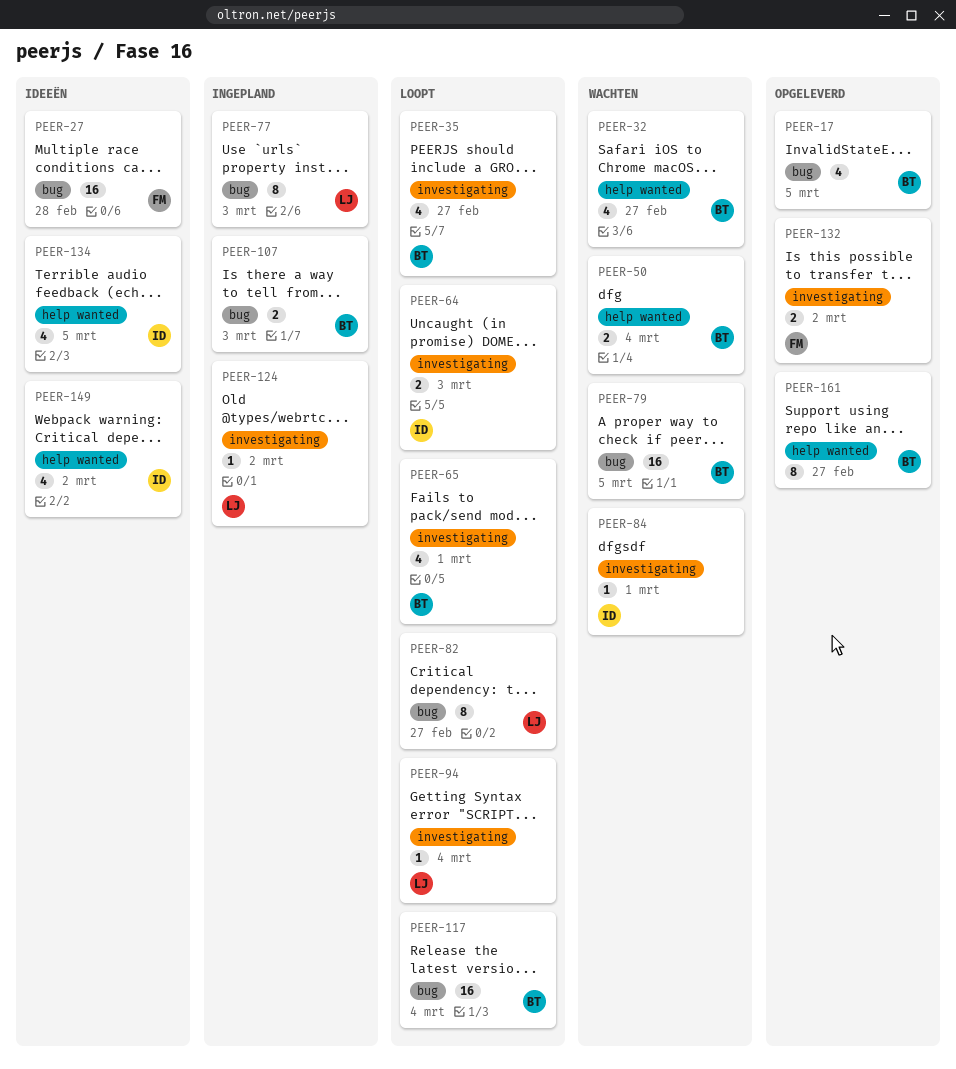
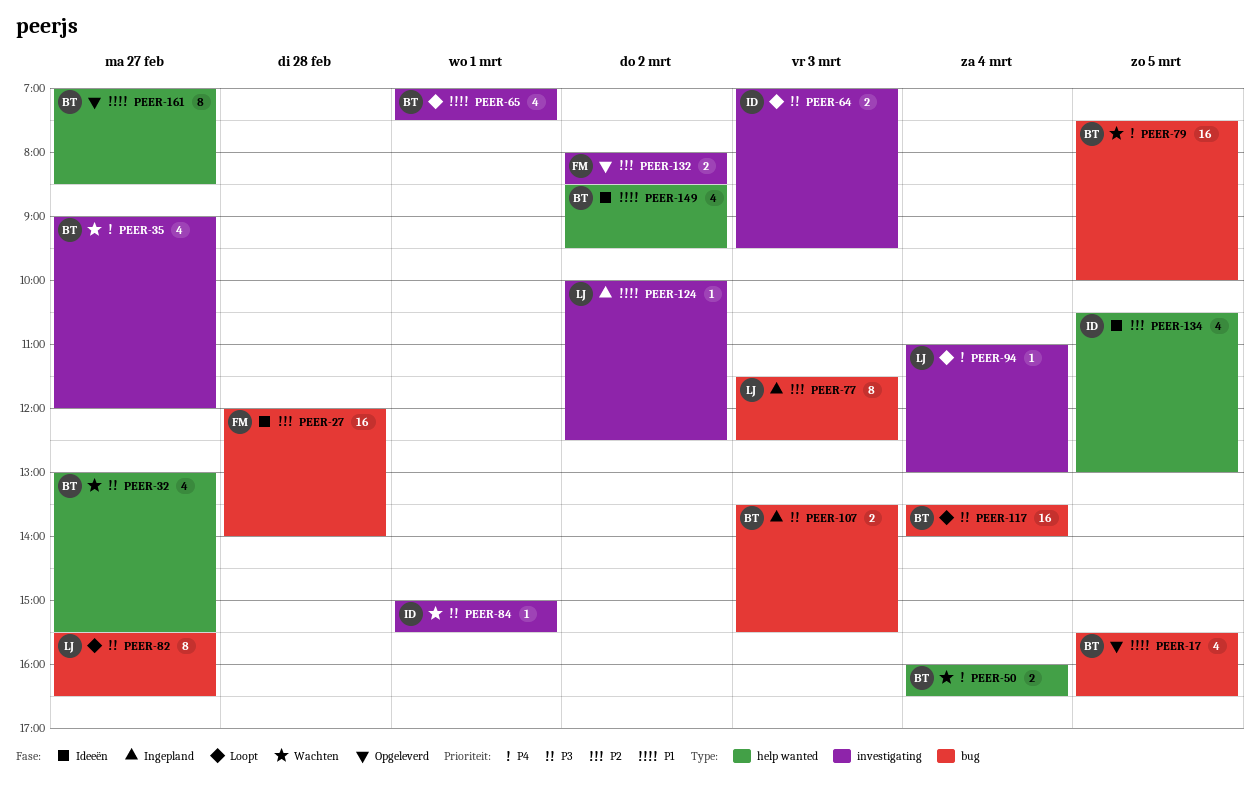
PEER-35, status: Loopt -> Wachten
PEER-149, owner: ID -> BT

